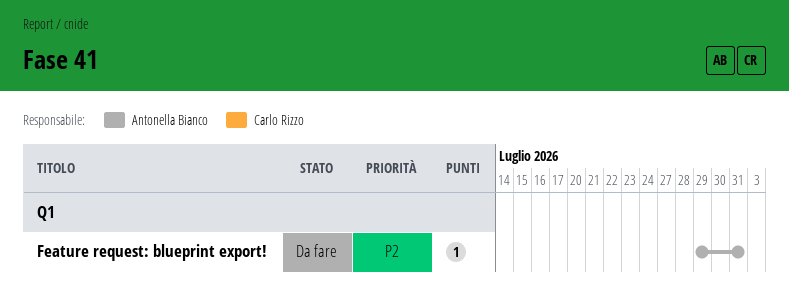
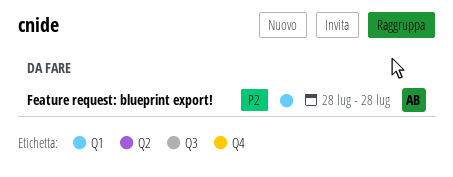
Feature request: blueprint export!, start: Jul 29 -> Jul 28
Feature request: blueprint export!, due: Jul 31 -> Jul 28

